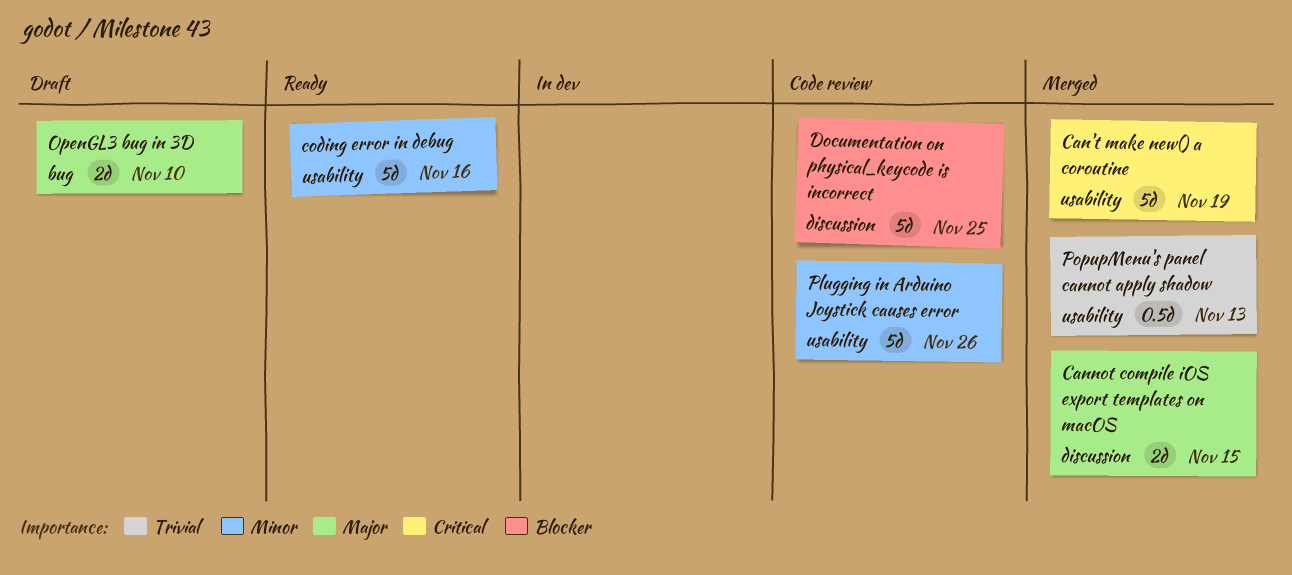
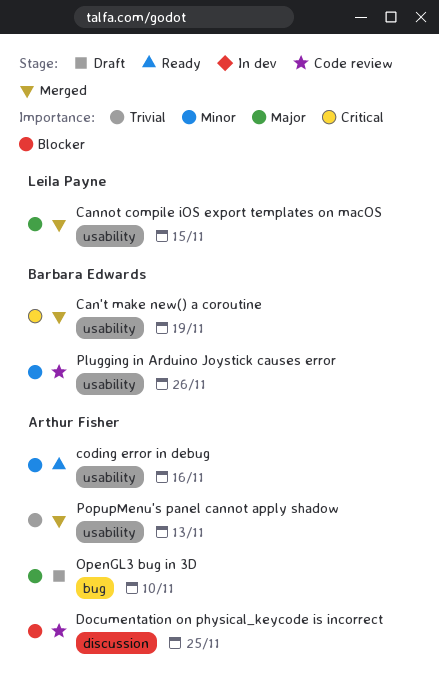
Cannot compile iOS export templates on macOS, label: discussion -> usability

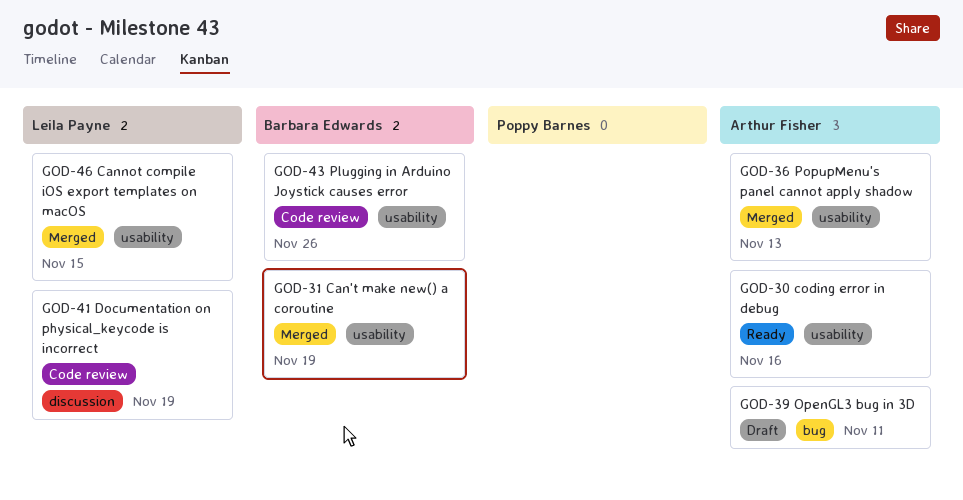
Documentation on physical_keycode is incorrect, owner: Arthur Fisher -> Leila Payne
Documentation on physical_keycode is incorrect, due: Nov 25 -> Nov 19
OpenGL3 bug in 3D, due: Nov 10 -> Nov 11

